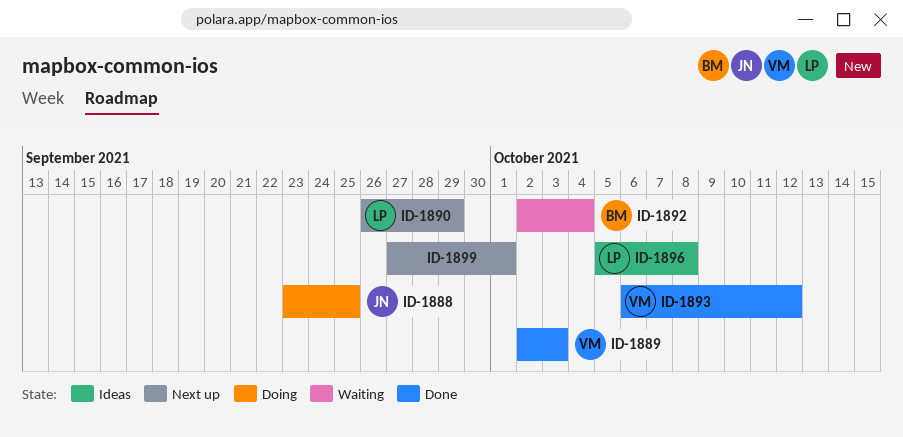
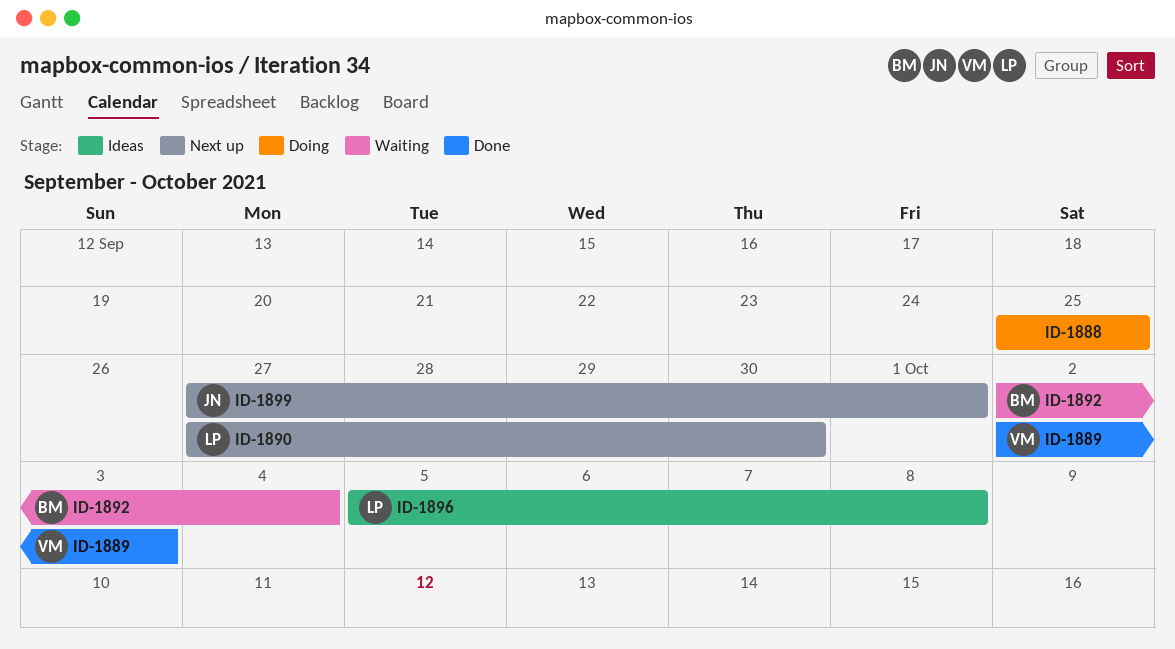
ID-1888, owner: JN -> none
ID-1888, start: Sep 23 -> Sep 25
ID-1890, start: Sep 26 -> Sep 27
ID-1890, due: Sep 29 -> Sep 30
ID-1893: present -> none
ID-1899, owner: none -> JN

